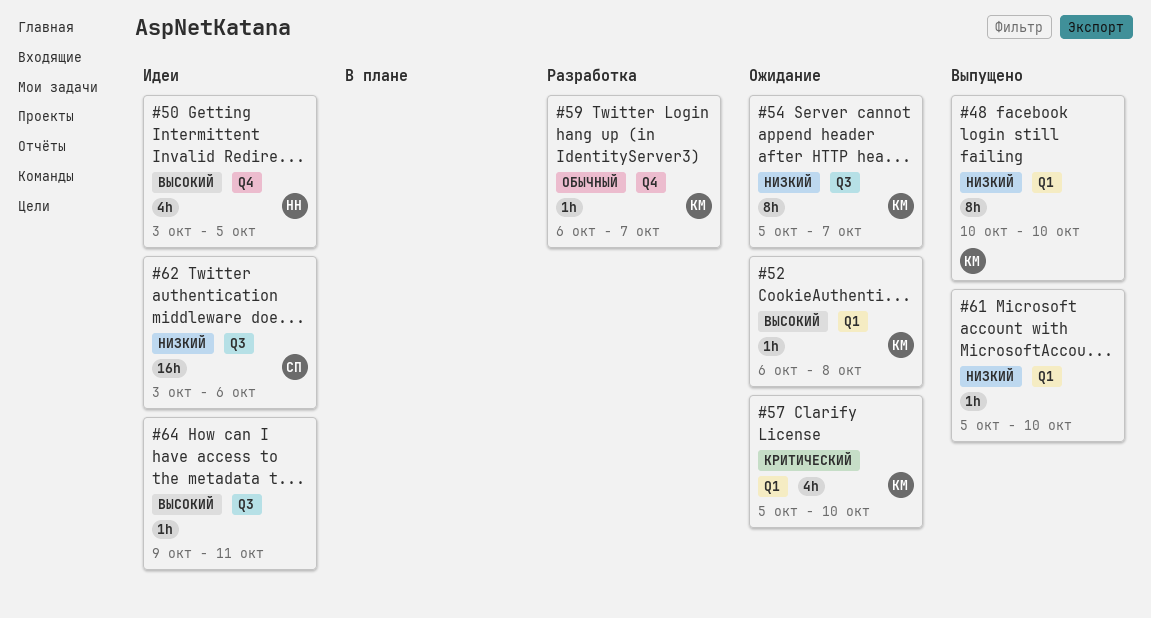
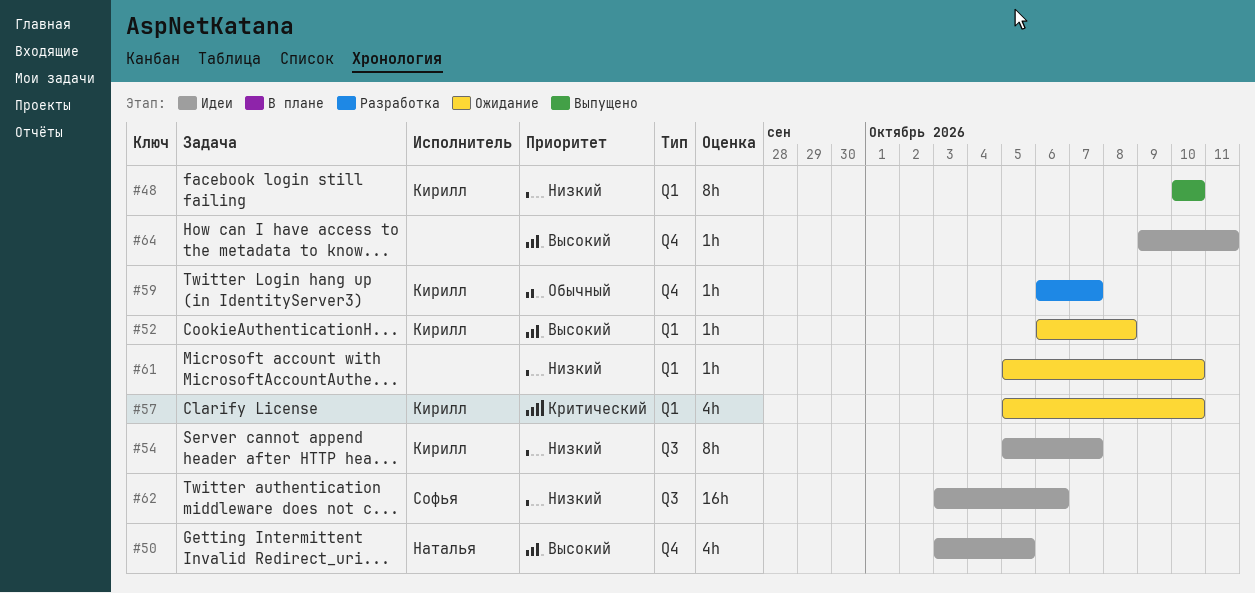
#54, status: Ожидание -> Идеи
#61, status: Выпущено -> Ожидание
#64, label: Q3 -> Q4

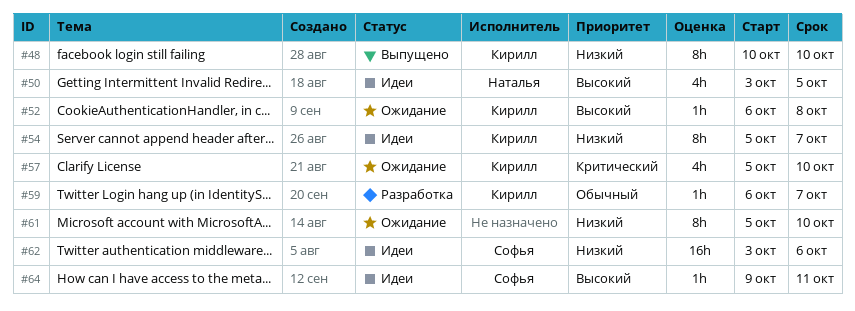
#61, estimate: 1h -> 8h
#64, owner: none -> Софья

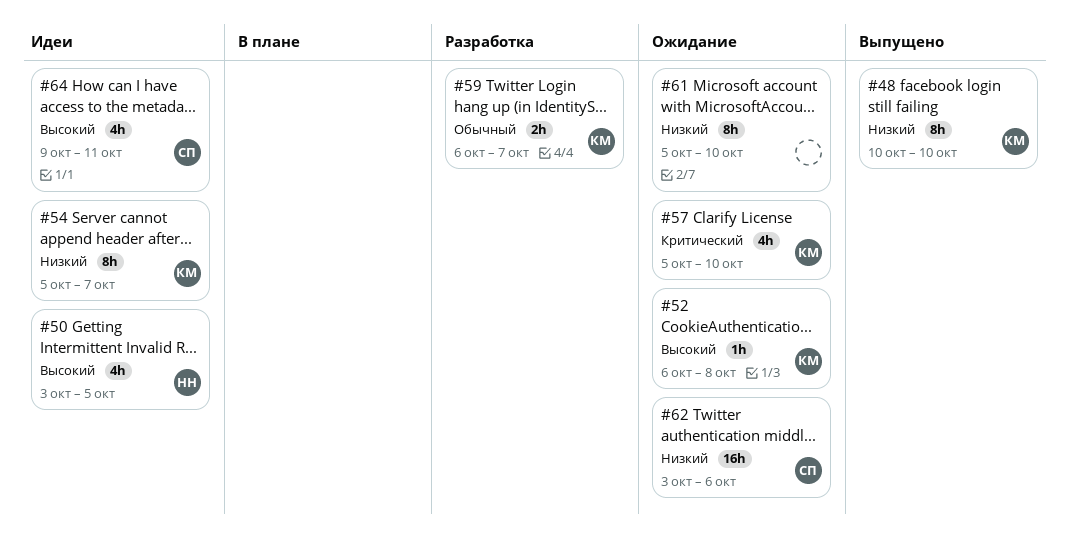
#59, estimate: 1h -> 2h
#62, status: Идеи -> Ожидание
#64, estimate: 1h -> 4h

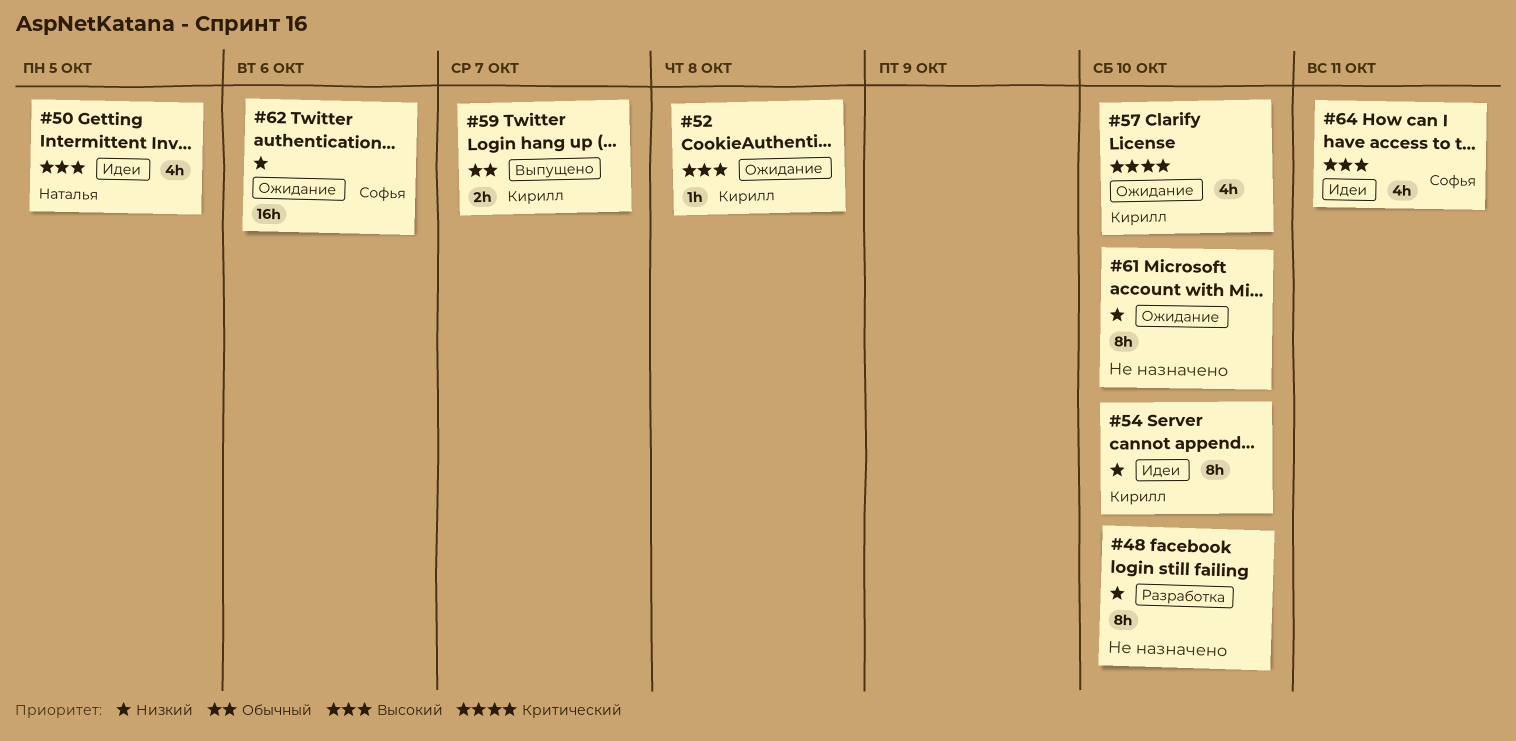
#48, status: Выпущено -> Разработка
#48, owner: Кирилл -> none
#54, due: Oct 7 -> Oct 10
#59, status: Разработка -> Выпущено

